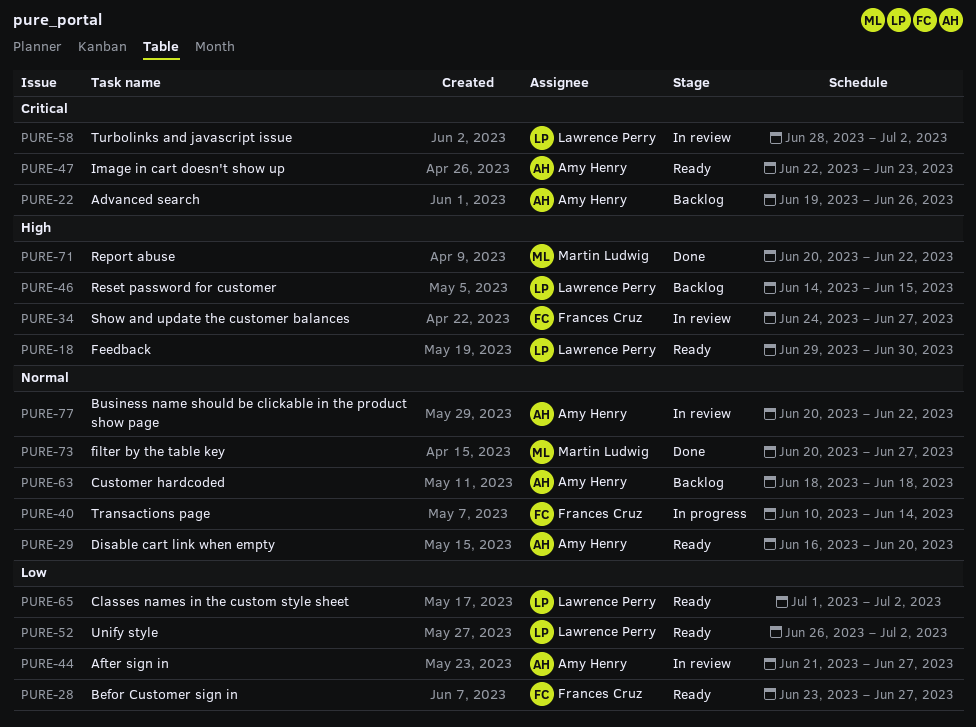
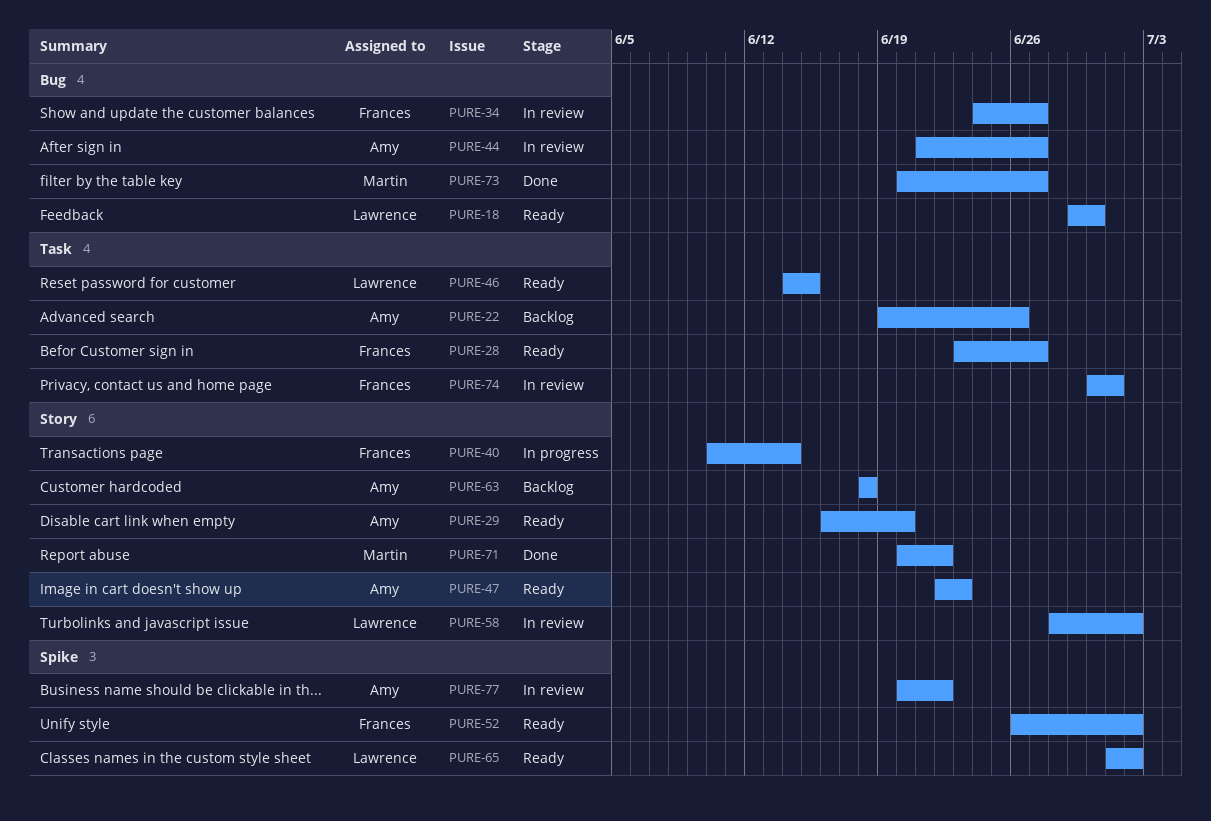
PURE-46, status: Backlog -> Ready
PURE-52, owner: Lawrence Perry -> Frances Cruz
PURE-74: none -> present

